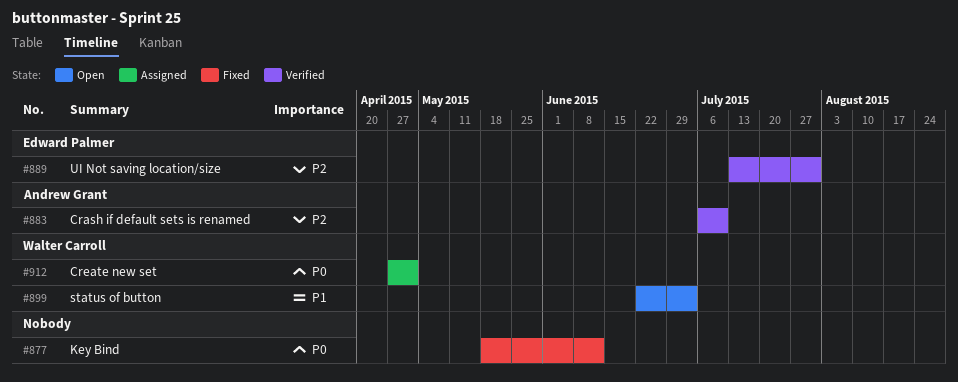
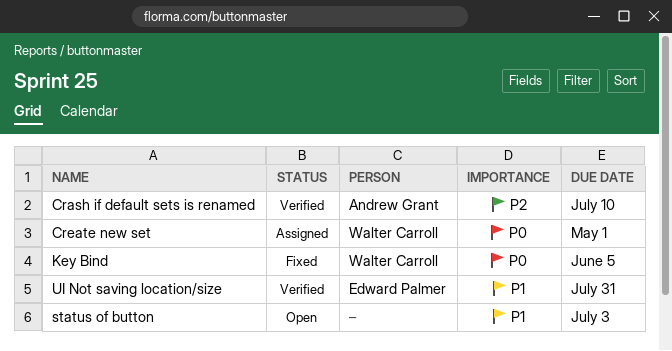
Key Bind, owner: none -> Walter Carroll
Key Bind, due: Jun 12 -> Jun 5
status of button, owner: Walter Carroll -> none
UI Not saving location/size, priority: P2 -> P1

